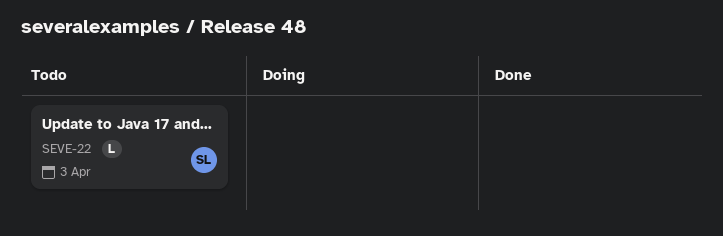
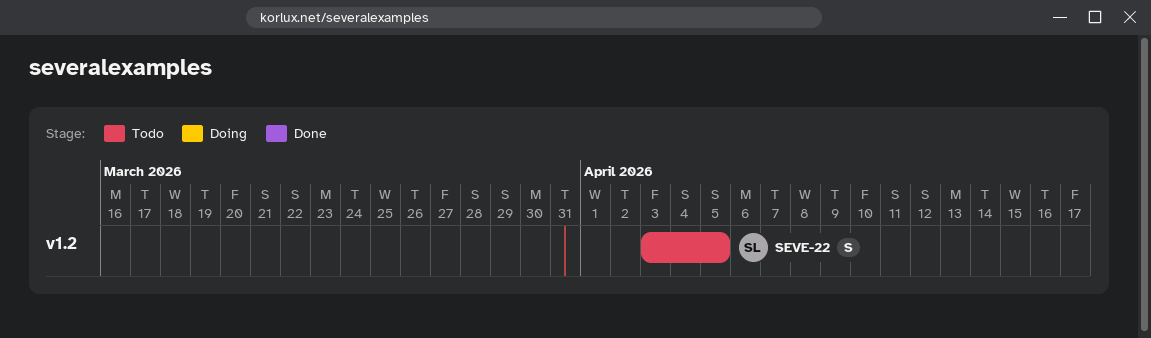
SEVE-22, estimate: L -> S
SEVE-22, due: Apr 3 -> Apr 5

